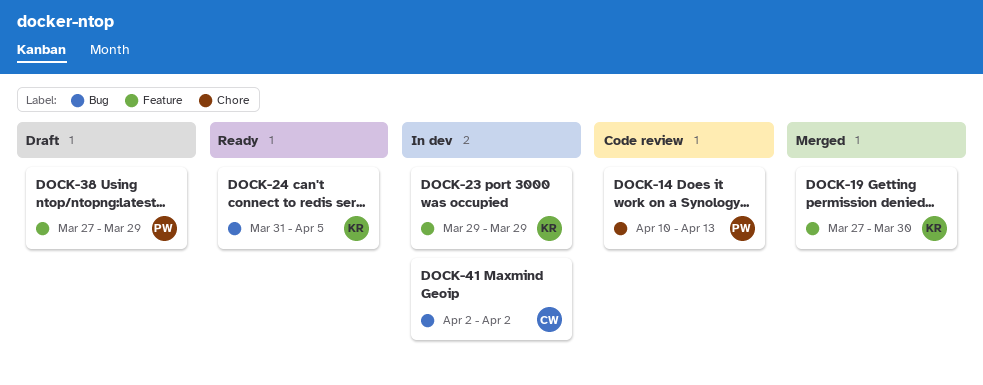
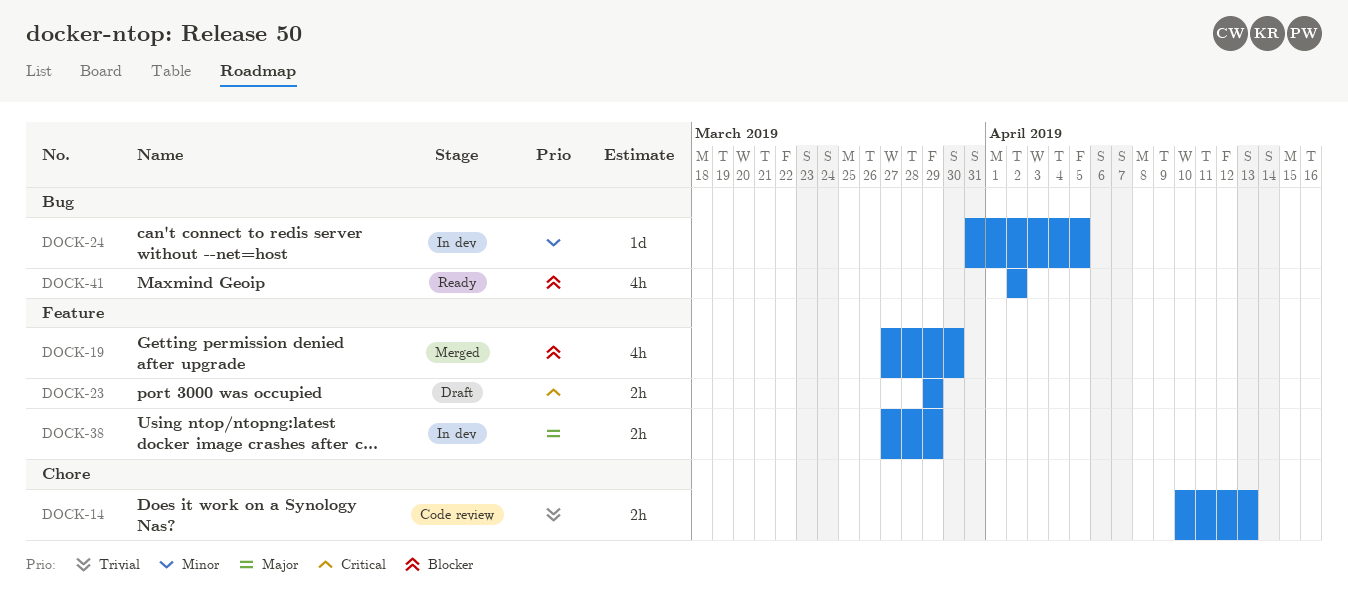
DOCK-23, status: In dev -> Draft
DOCK-24, status: Ready -> In dev
DOCK-38, status: Draft -> In dev
DOCK-41, status: In dev -> Ready

